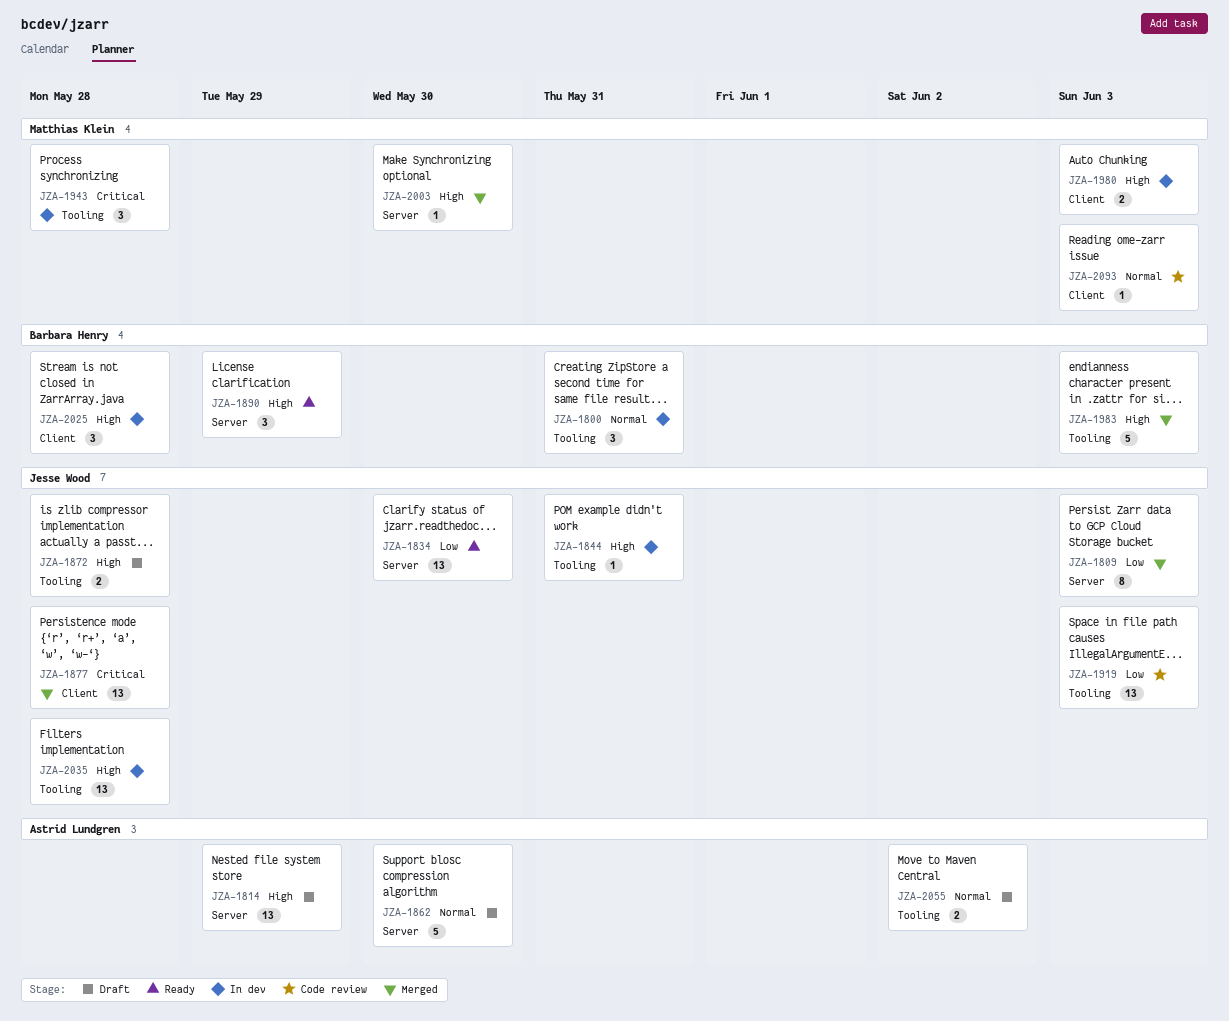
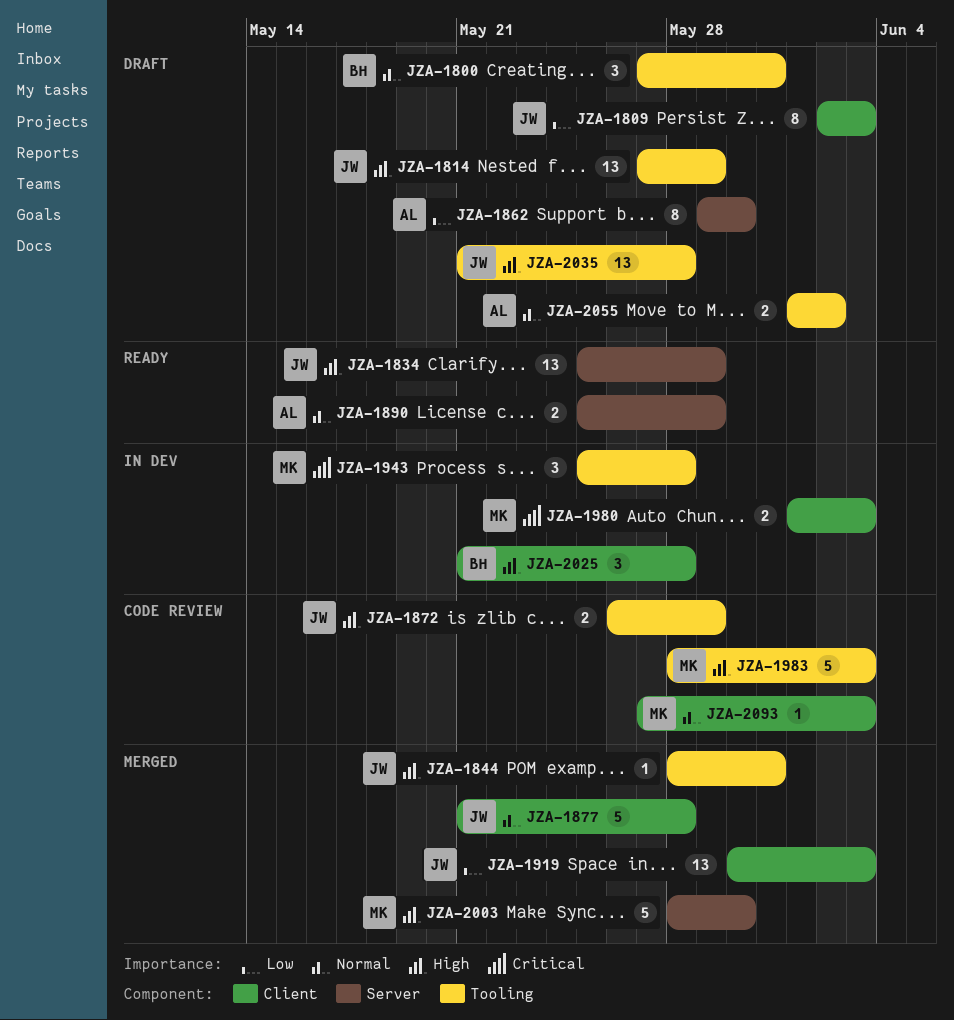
JZA-1800, status: In dev -> Draft
JZA-1809, status: Merged -> Draft
JZA-1809, label: Server -> Client
JZA-1814, owner: Astrid Lundgren -> Jesse Wood
JZA-1814, label: Server -> Tooling
JZA-1834, priority: Low -> High
JZA-1834, due: May 30 -> May 29
JZA-1844, status: In dev -> Merged
JZA-1862, priority: Normal -> Low
JZA-1862, estimate: 5 -> 8
JZA-1872, status: Draft -> Code review
JZA-1872, due: May 28 -> May 29
JZA-1877, priority: Critical -> Normal
JZA-1877, estimate: 13 -> 5
JZA-1890, owner: Barbara Henry -> Astrid Lundgren
JZA-1890, priority: High -> Normal
JZA-1890, estimate: 3 -> 2
JZA-1919, status: Code review -> Merged
JZA-1919, label: Tooling -> Client
JZA-1980, priority: High -> Critical
JZA-1983, status: Merged -> Code review
JZA-1983, owner: Barbara Henry -> Matthias Klein
JZA-2003, estimate: 1 -> 5
JZA-2035, status: In dev -> Draft

